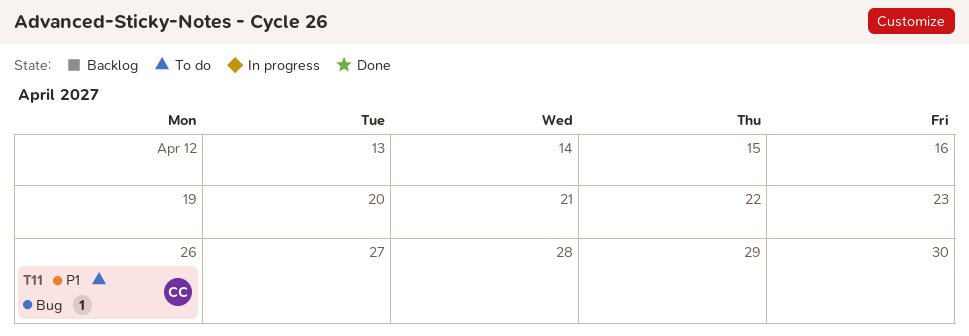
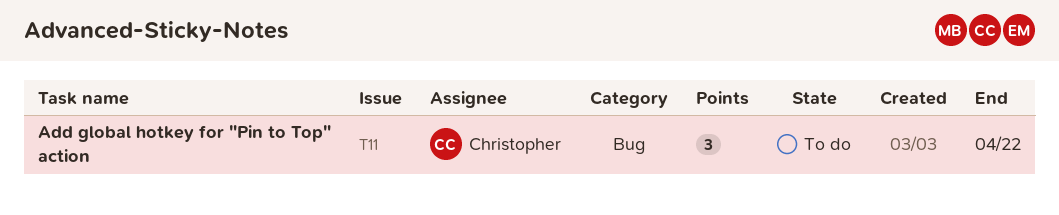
T11, estimate: 1 -> 3
T11, due: Apr 26 -> Apr 22

